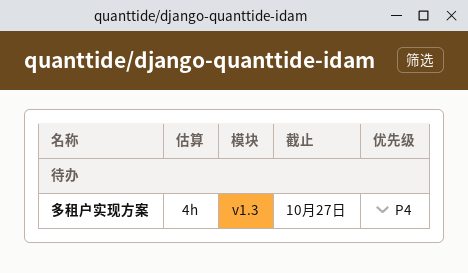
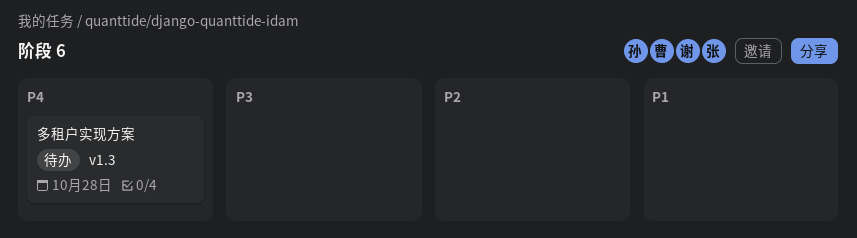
多租户实现方案, due: Oct 27 -> Oct 28

